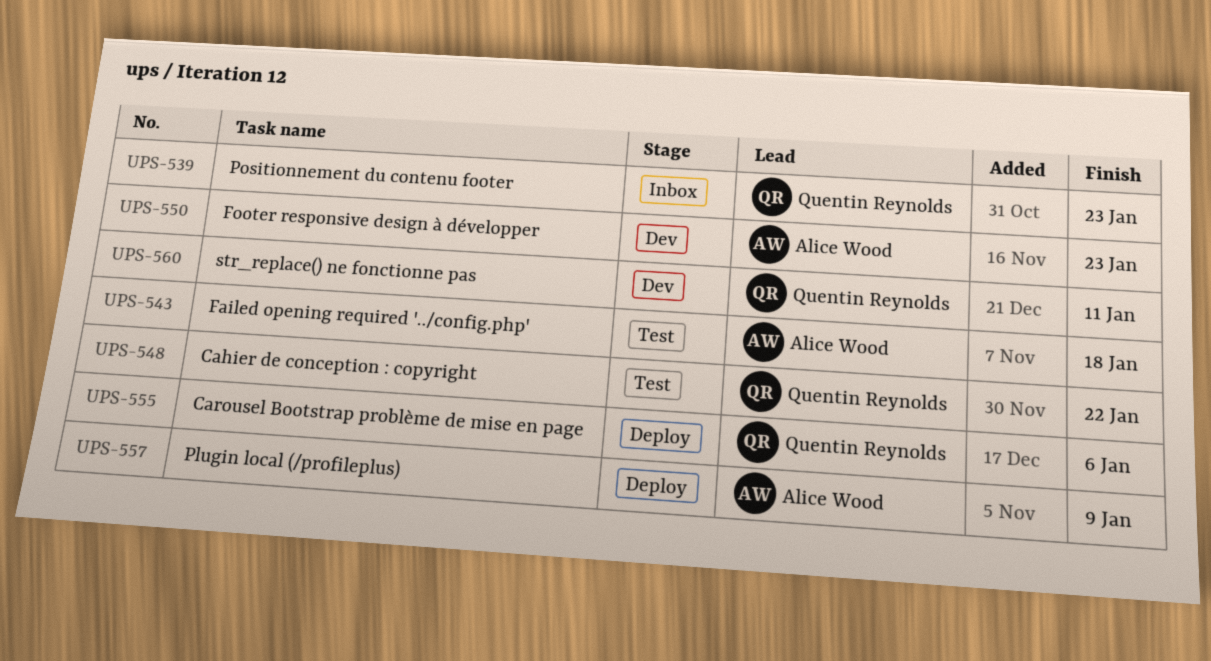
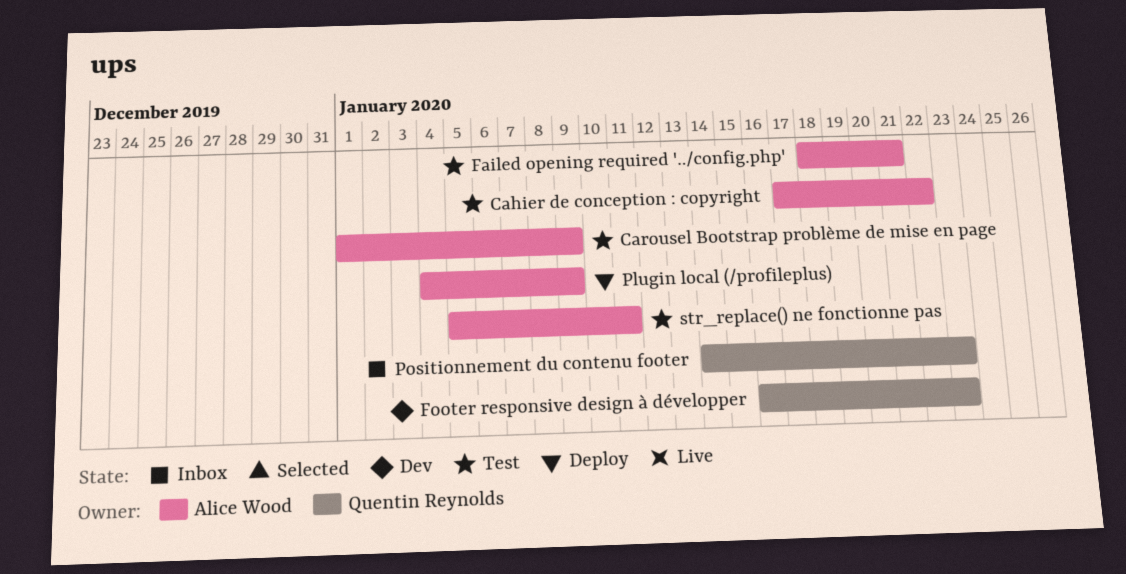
Cahier de conception : copyright, owner: Quentin Reynolds -> Alice Wood
Carousel Bootstrap problème de mise en page, status: Deploy -> Test
Carousel Bootstrap problème de mise en page, owner: Quentin Reynolds -> Alice Wood
Carousel Bootstrap problème de mise en page, due: Jan 6 -> Jan 9
Failed opening required '../config.php', due: Jan 18 -> Jan 21
Footer responsive design à développer, owner: Alice Wood -> Quentin Reynolds
str_replace() ne fonctionne pas, status: Dev -> Test
str_replace() ne fonctionne pas, owner: Quentin Reynolds -> Alice Wood

